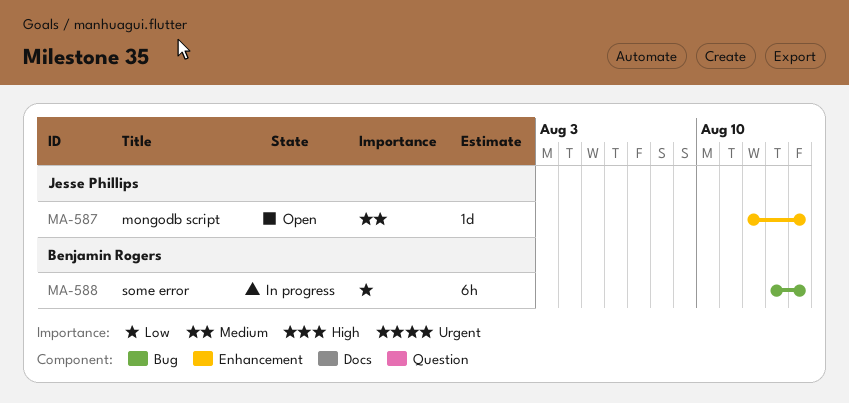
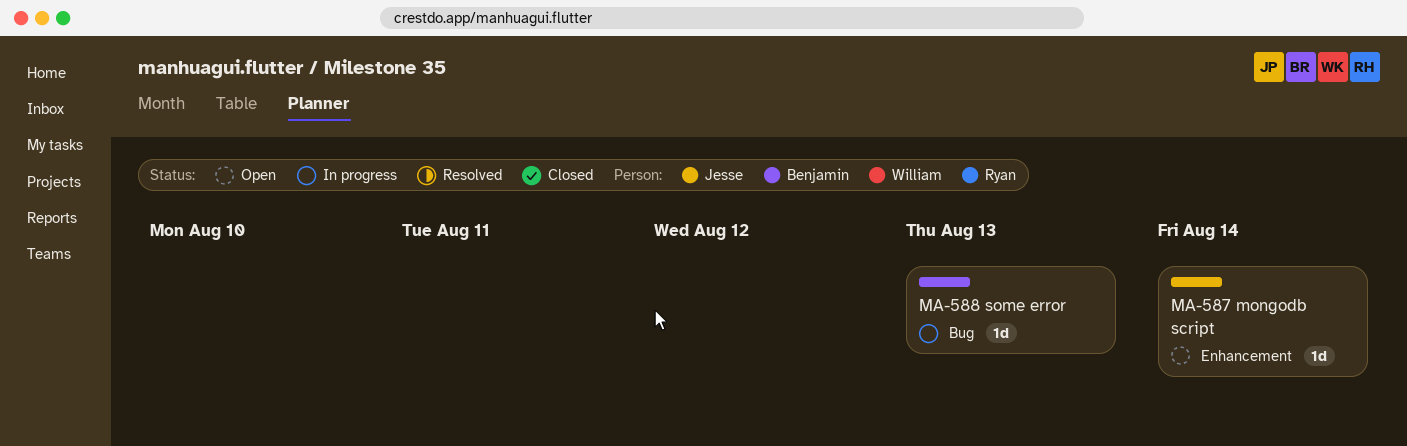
MA-588, estimate: 6h -> 1d
MA-588, due: Aug 14 -> Aug 13

